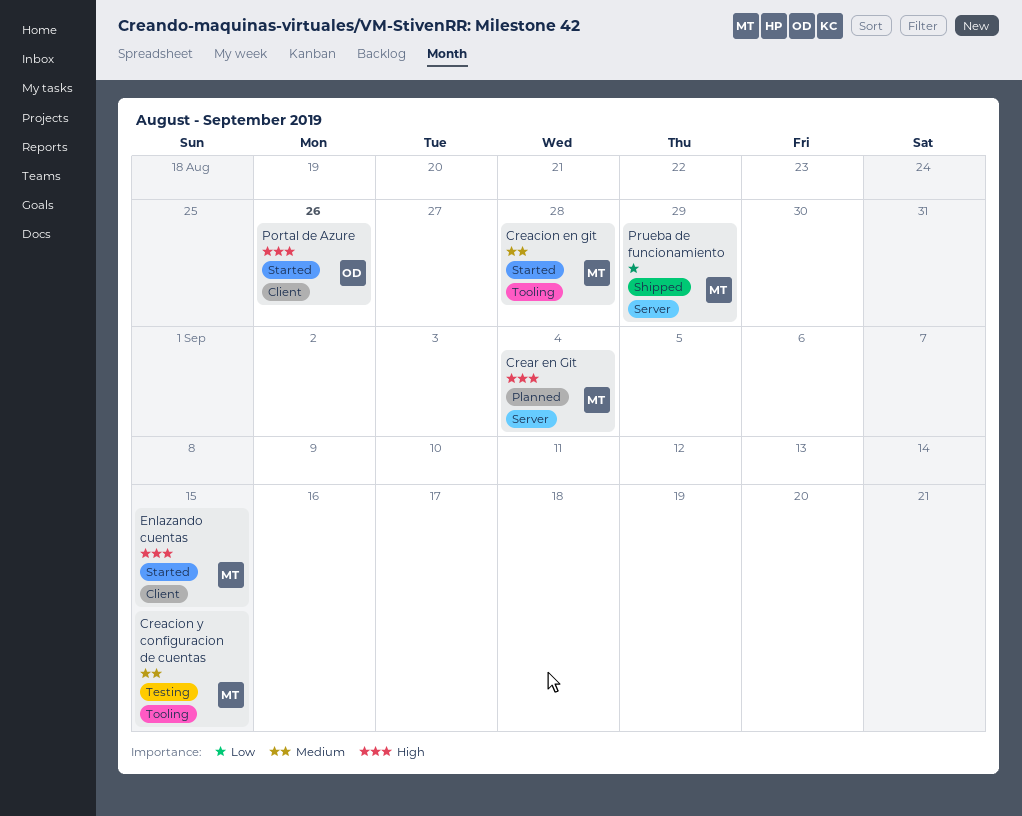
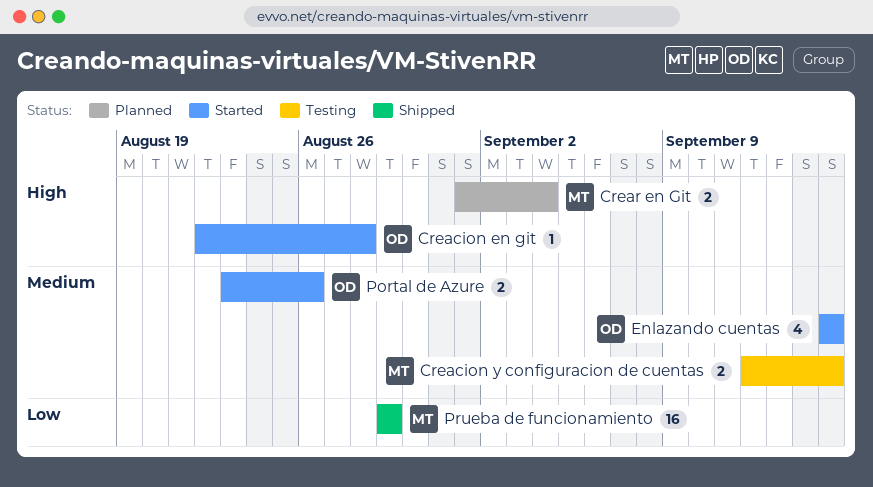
Creacion en git, owner: MT -> OD
Creacion en git, priority: Medium -> High
Enlazando cuentas, owner: MT -> OD
Enlazando cuentas, priority: High -> Medium
Portal de Azure, priority: High -> Medium

